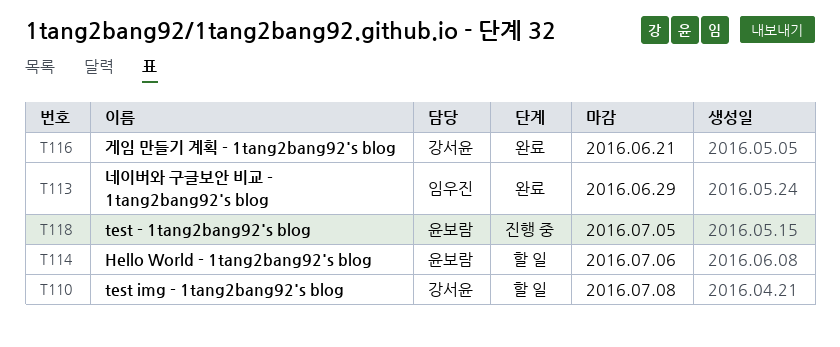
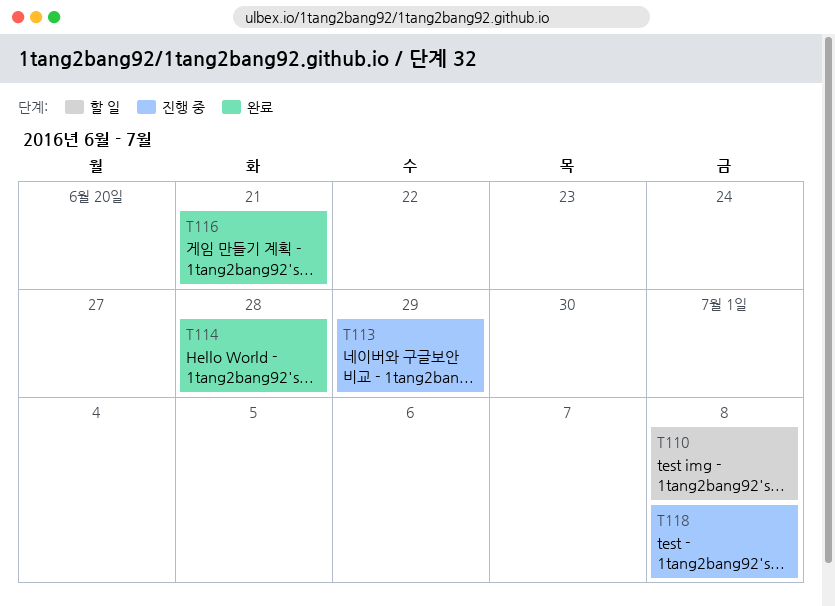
T113, status: 완료 -> 진행 중
T114, status: 할 일 -> 완료
T114, due: Jul 6 -> Jun 28
T118, due: Jul 5 -> Jul 8

